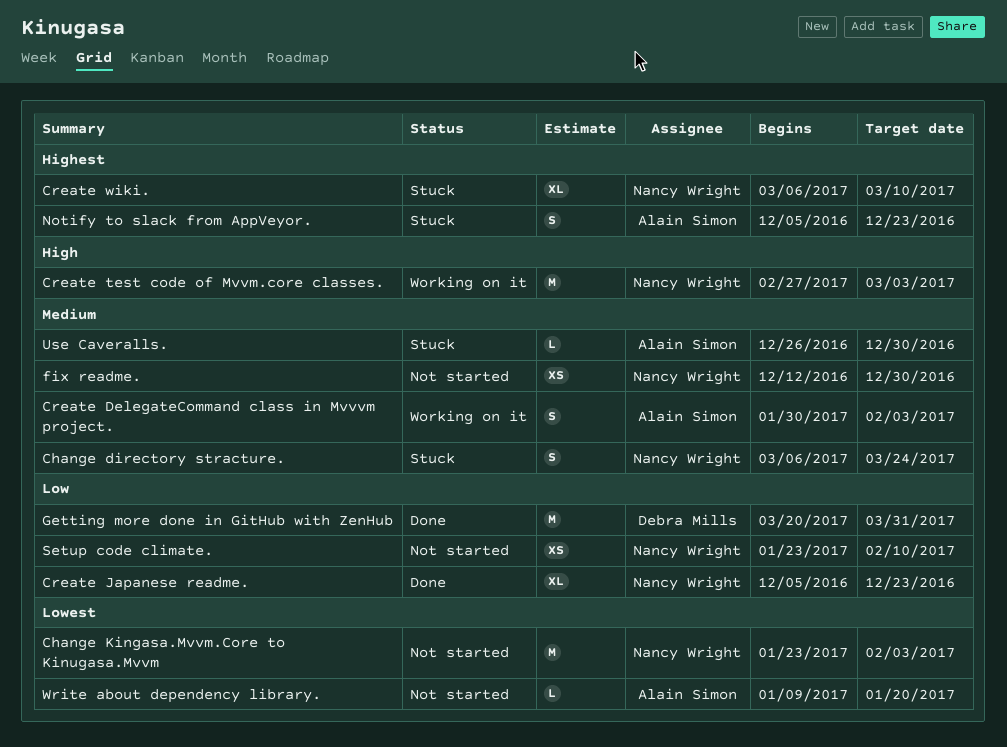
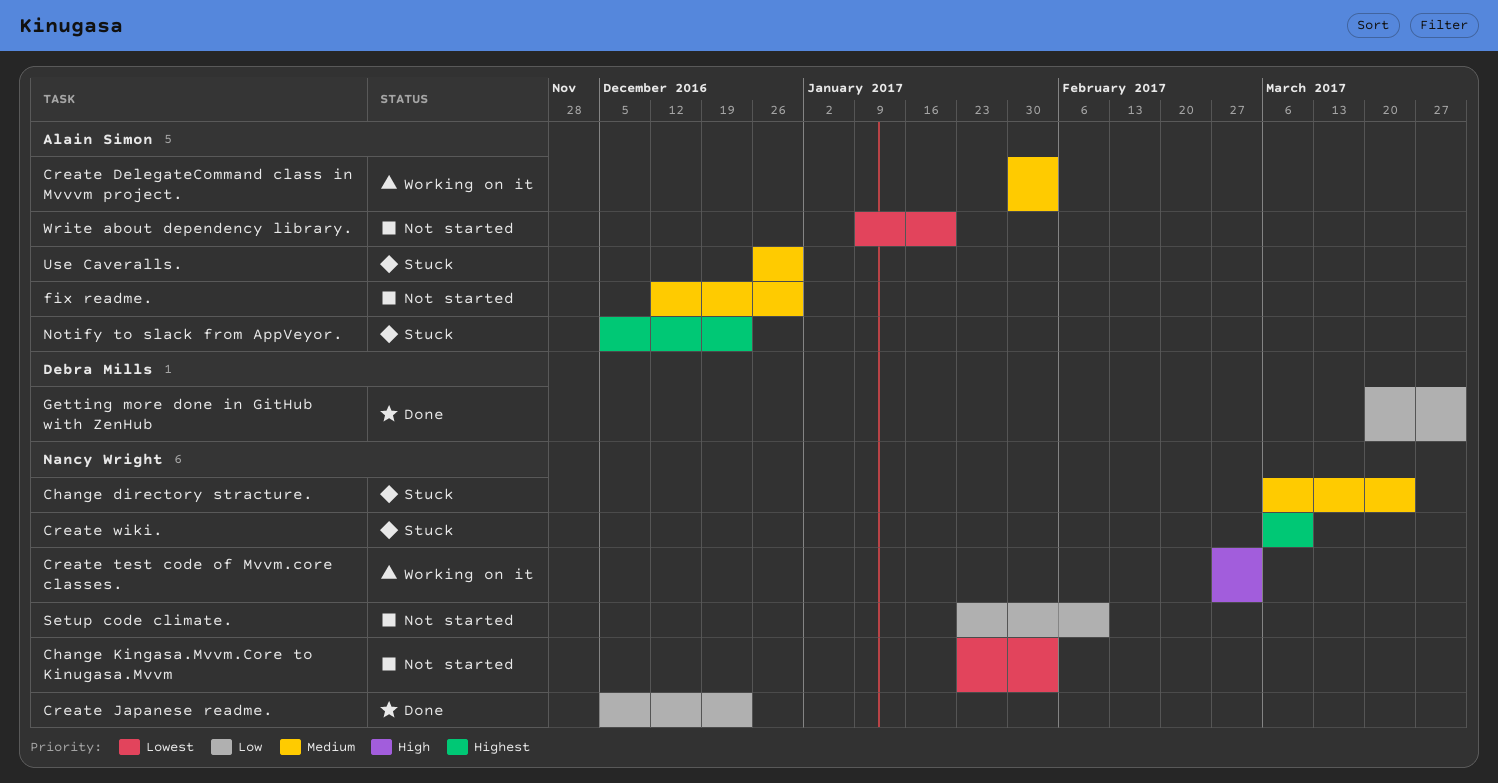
fix readme., owner: Nancy Wright -> Alain Simon

